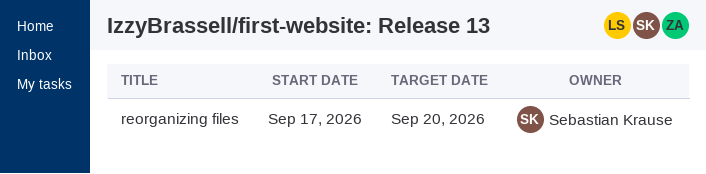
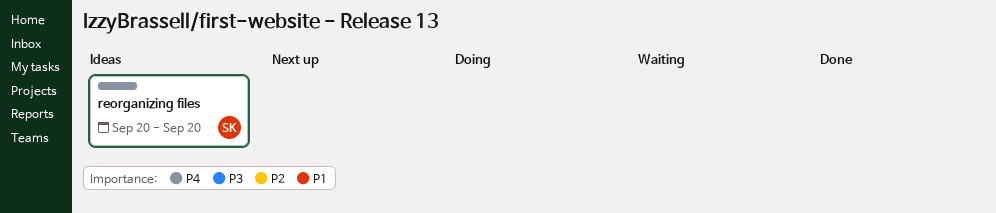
reorganizing files, start: Sep 17 -> Sep 20

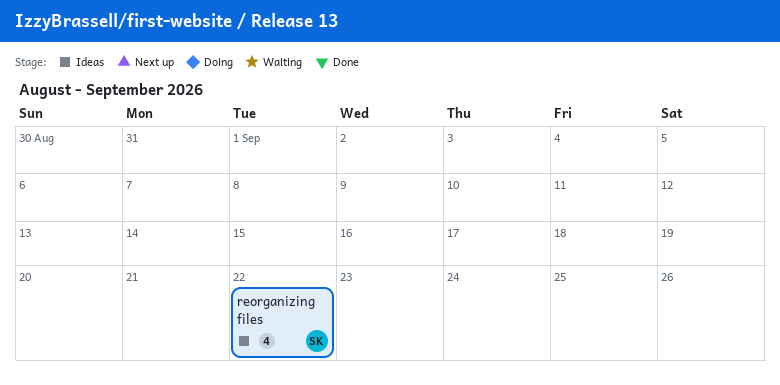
reorganizing files, due: Sep 20 -> Sep 22

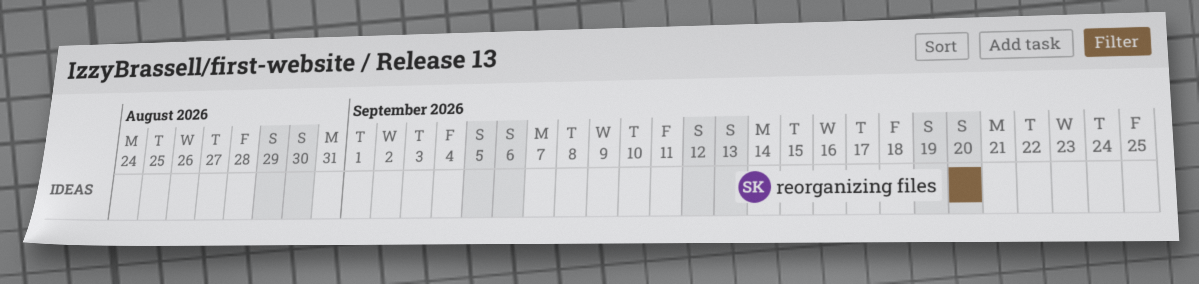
reorganizing files, due: Sep 22 -> Sep 20

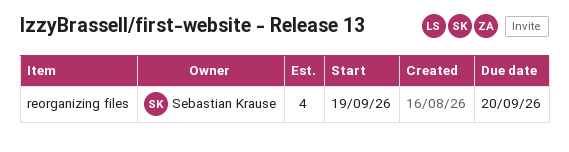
reorganizing files, start: Sep 20 -> Sep 19

